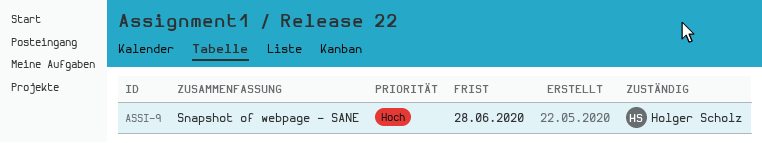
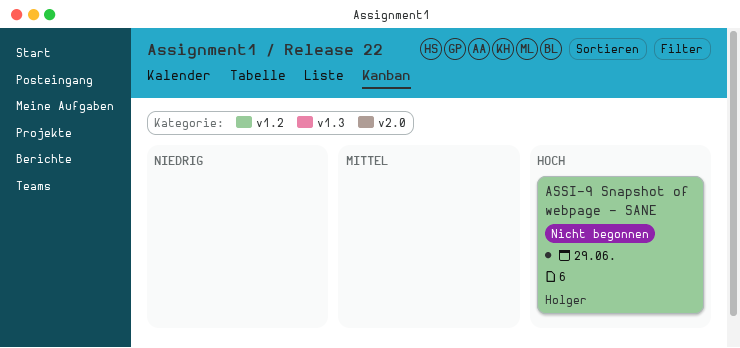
ASSI-9, due: Jun 28 -> Jun 29

